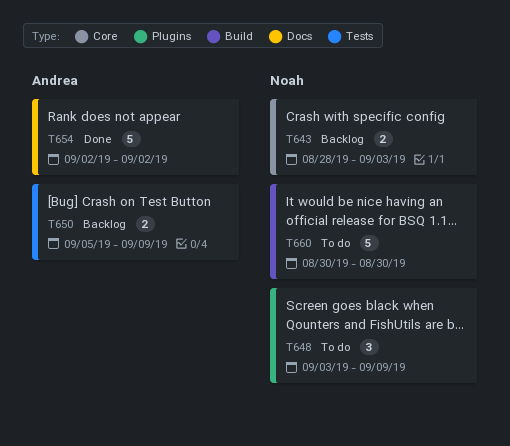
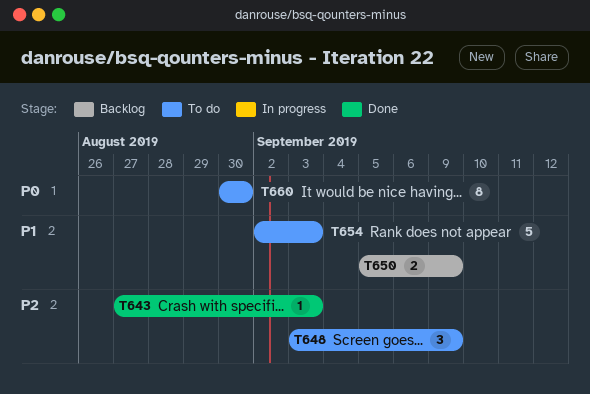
T643, status: Backlog -> Done
T643, estimate: 2 -> 1
T643, start: Aug 28 -> Aug 27
T654, status: Done -> To do
T654, due: Sep 2 -> Sep 3
T660, estimate: 5 -> 8

